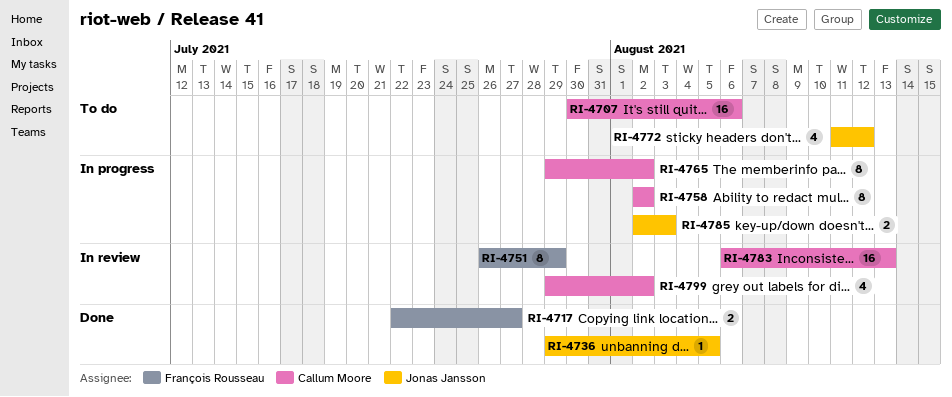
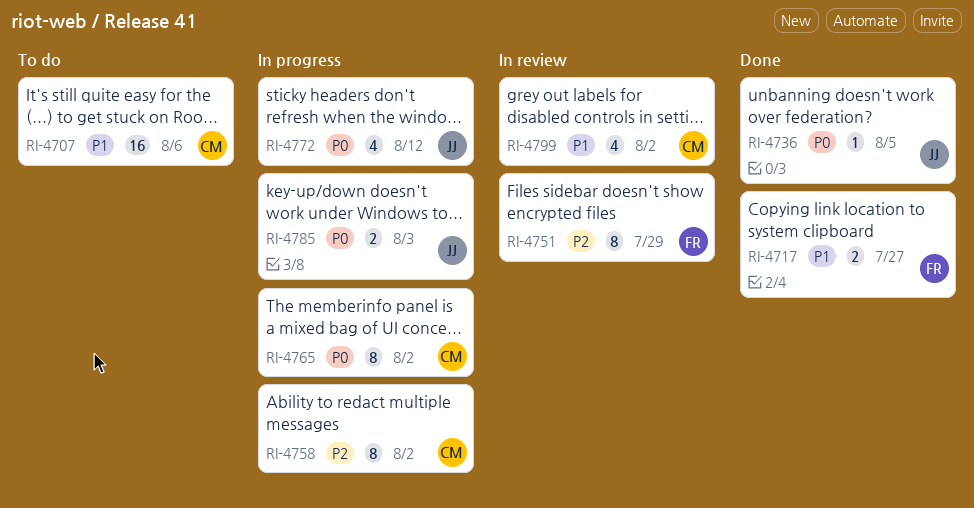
RI-4772, status: To do -> In progress
RI-4783: present -> none

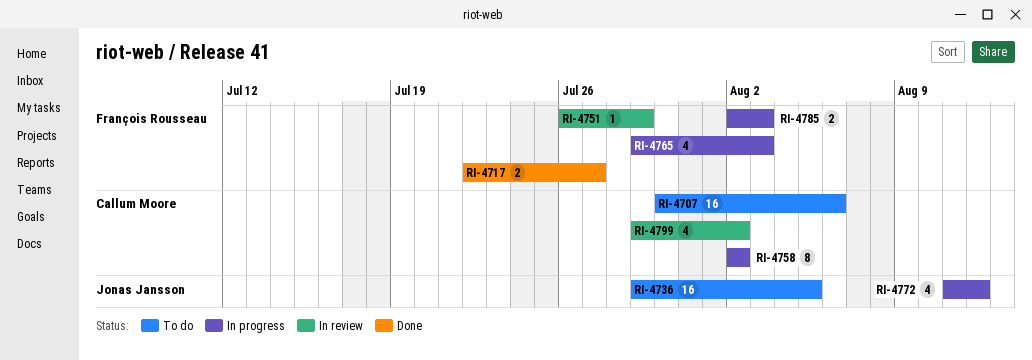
RI-4736, status: Done -> To do
RI-4736, estimate: 1 -> 16
RI-4751, estimate: 8 -> 1
RI-4765, owner: Callum Moore -> François Rousseau
RI-4765, estimate: 8 -> 4
RI-4765, due: Aug 2 -> Aug 3
RI-4785, owner: Jonas Jansson -> François Rousseau

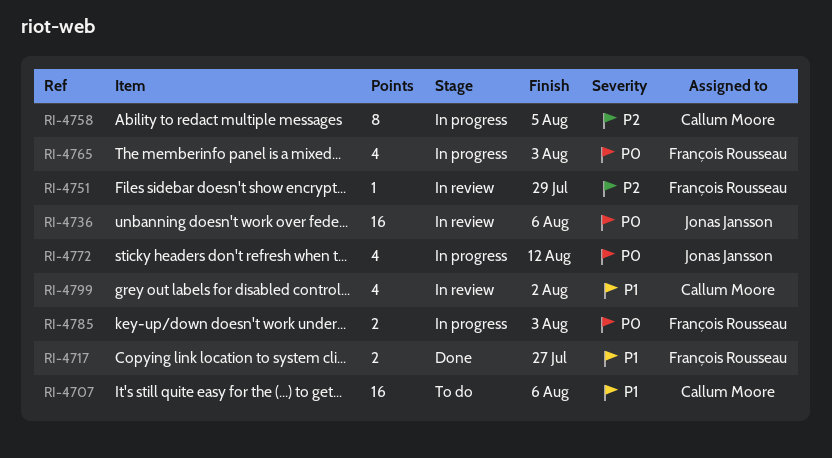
RI-4736, status: To do -> In review
RI-4736, due: Aug 5 -> Aug 6
RI-4758, due: Aug 2 -> Aug 5

